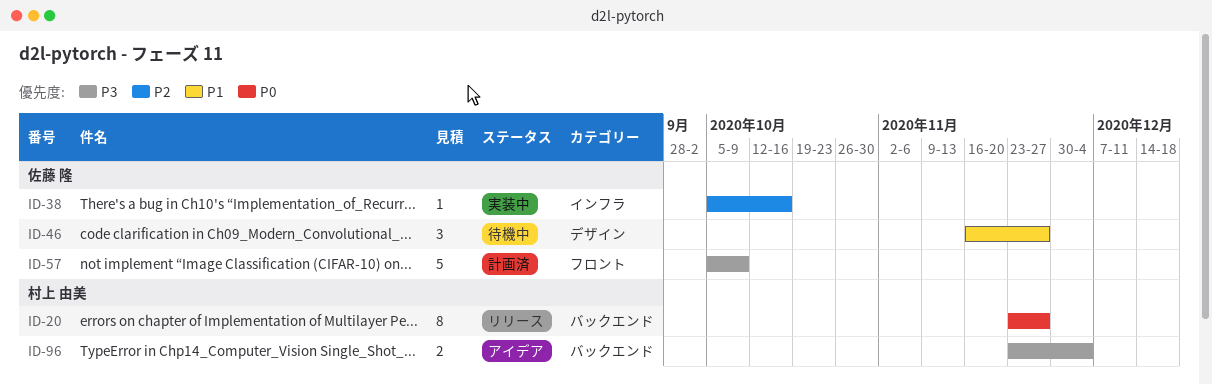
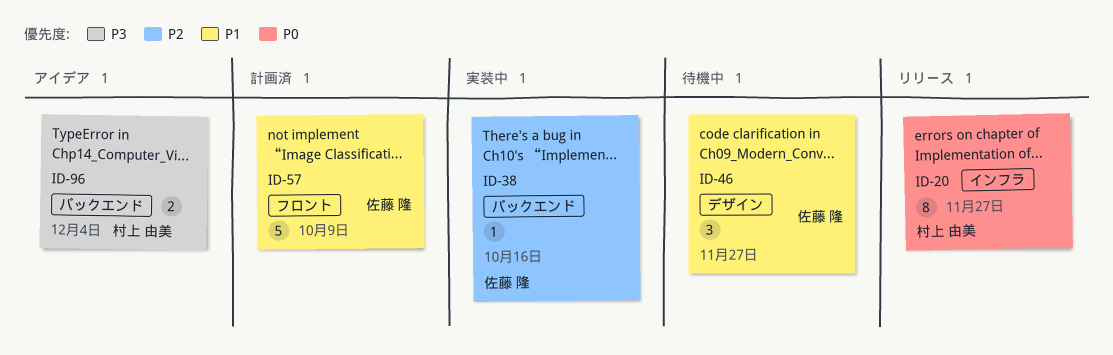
ID-20, label: バックエンド -> インフラ
ID-38, label: インフラ -> バックエンド
ID-57, priority: P3 -> P1

